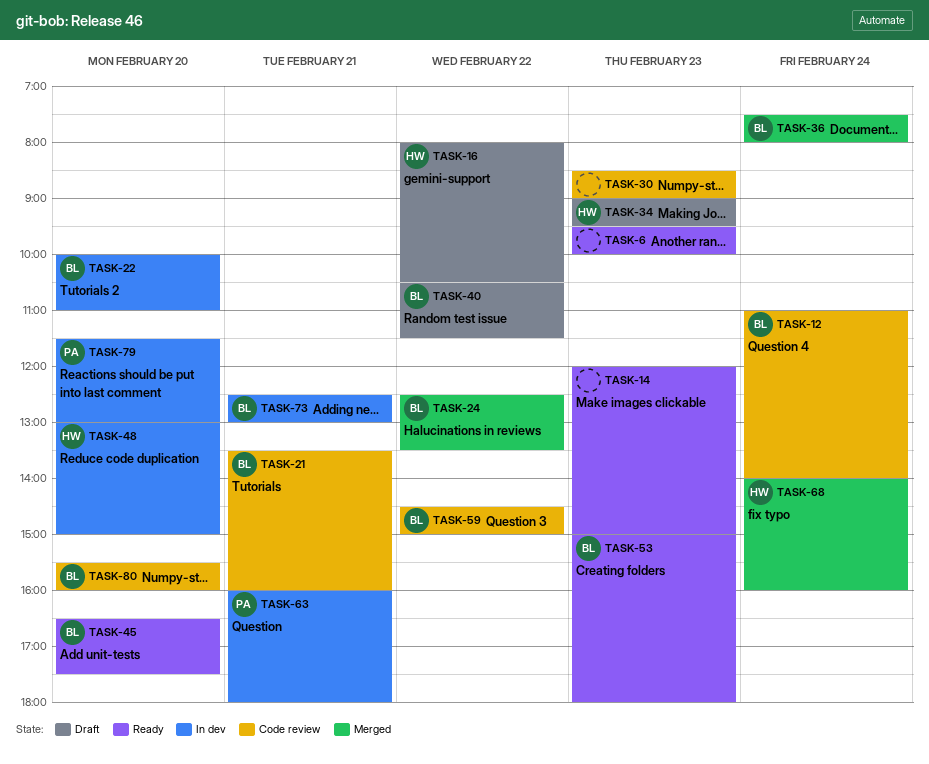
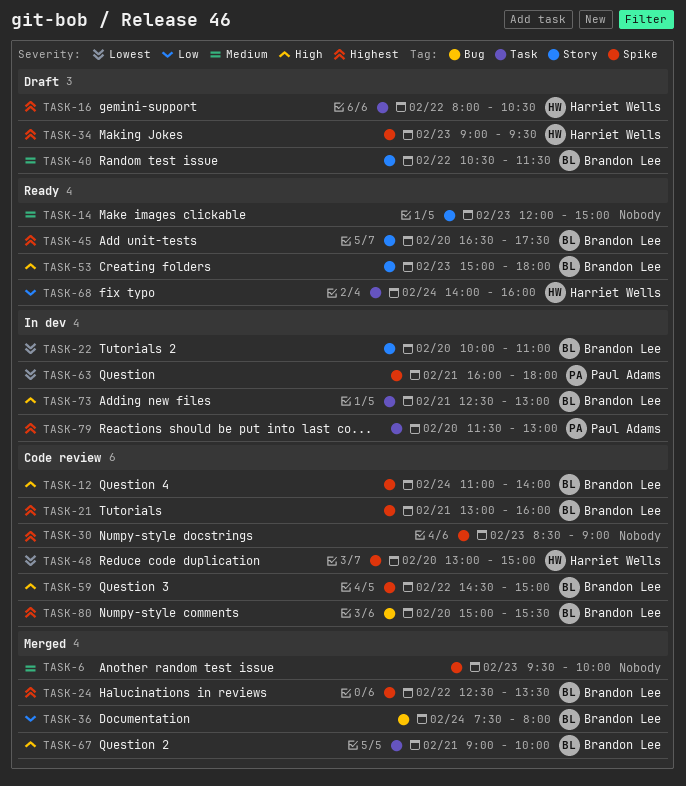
TASK-6, status: Ready -> Merged
TASK-21, begins: 13:30 -> 13:00
TASK-48, status: In dev -> Code review
TASK-67: none -> present
TASK-68, status: Merged -> Ready
TASK-80, begins: 15:30 -> 15:00
TASK-80, ends: 16:00 -> 15:30

